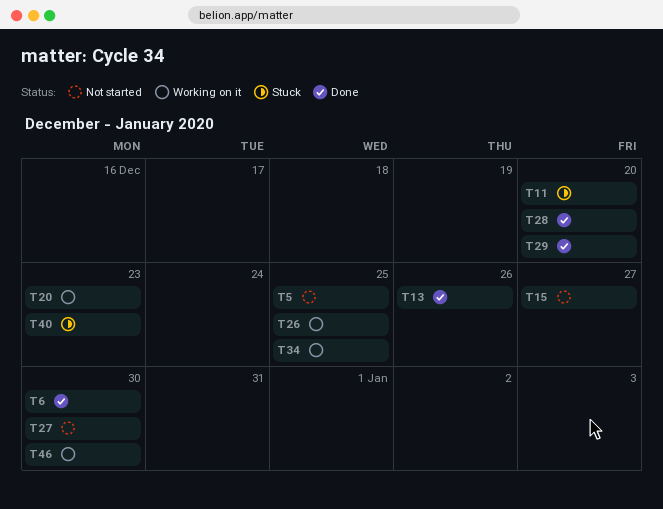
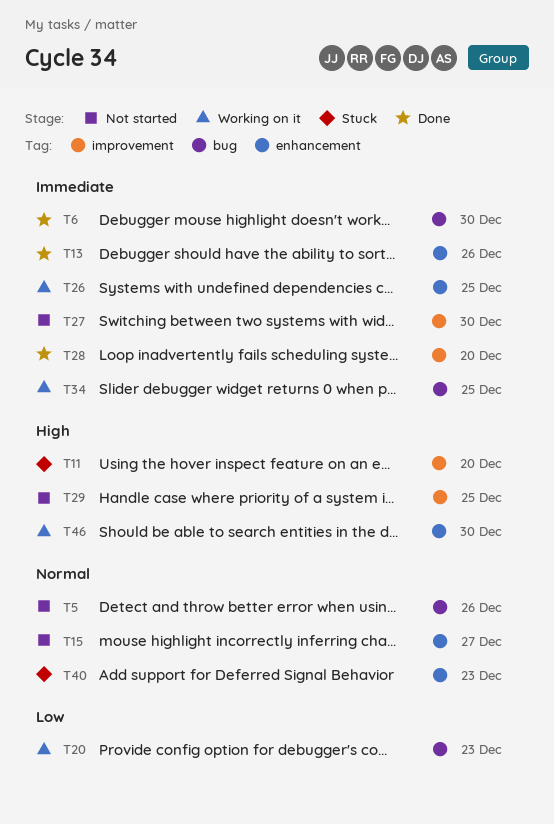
T5, due: Dec 25 -> Dec 26
T29, status: Done -> Not started
T29, due: Dec 20 -> Dec 25

